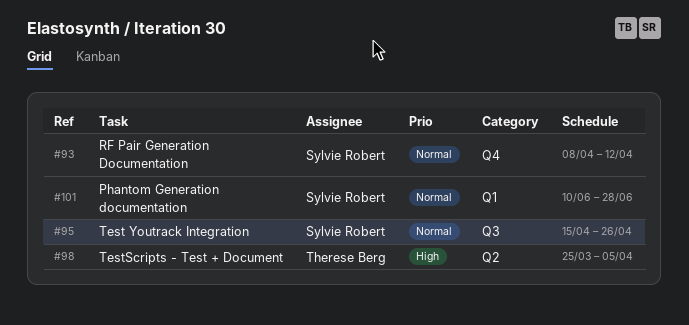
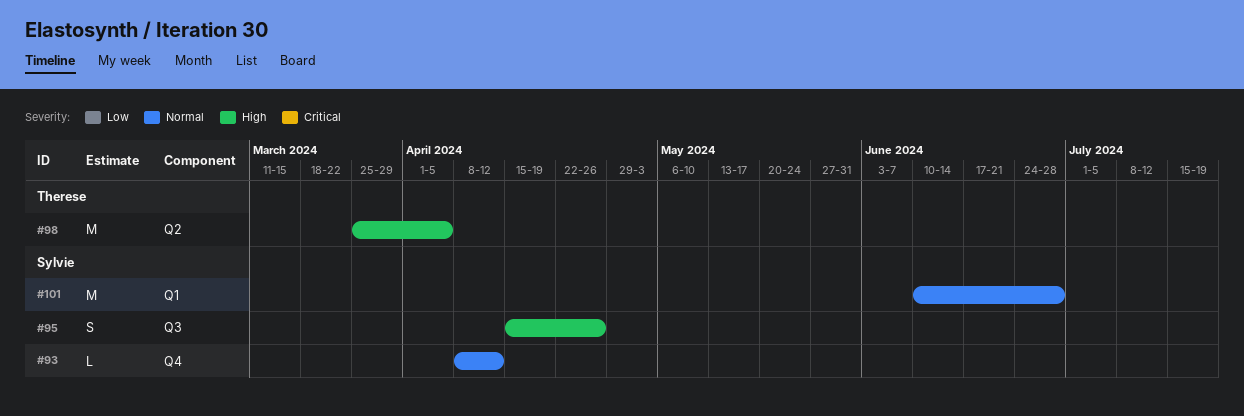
#95, priority: Normal -> High

